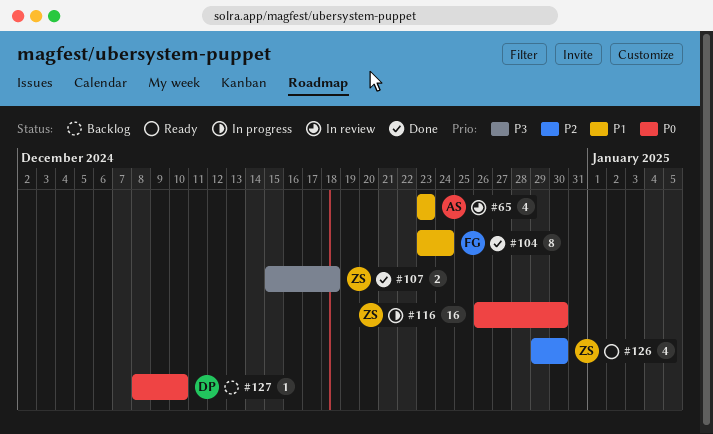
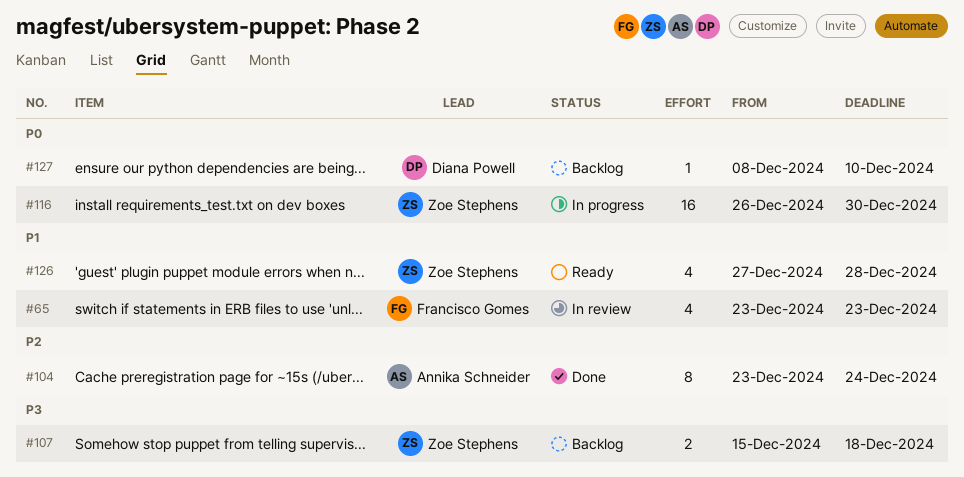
#65, owner: Annika Schneider -> Francisco Gomes
#104, owner: Francisco Gomes -> Annika Schneider
#104, priority: P1 -> P2
#107, status: Done -> Backlog
#126, priority: P2 -> P1
#126, start: Dec 29 -> Dec 27
#126, due: Dec 30 -> Dec 28

